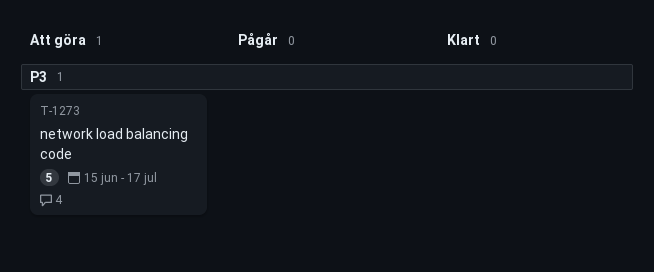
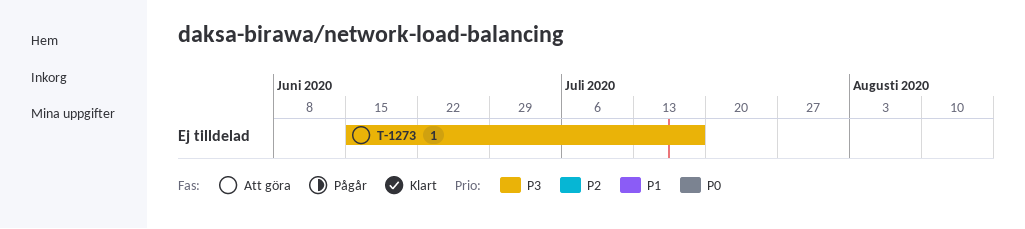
T-1273, estimate: 5 -> 1

